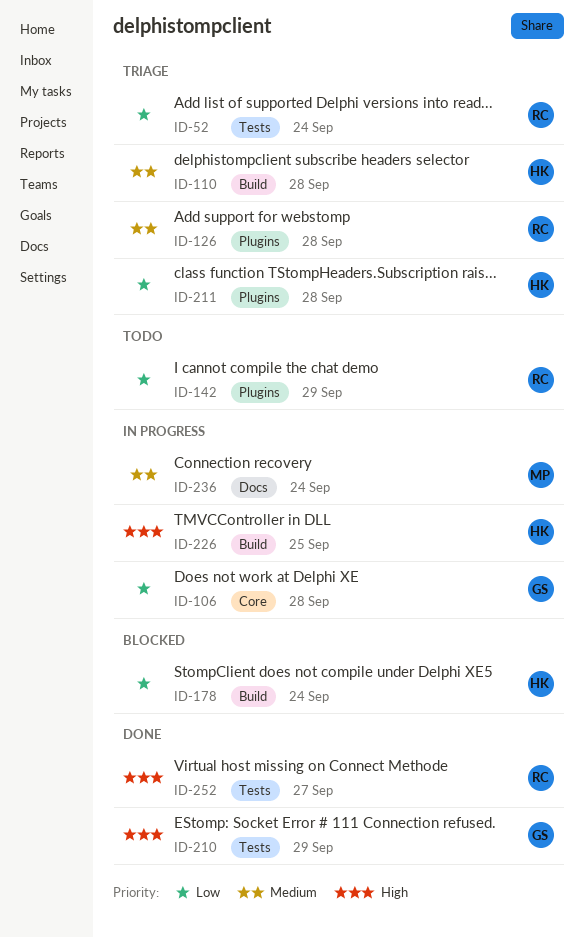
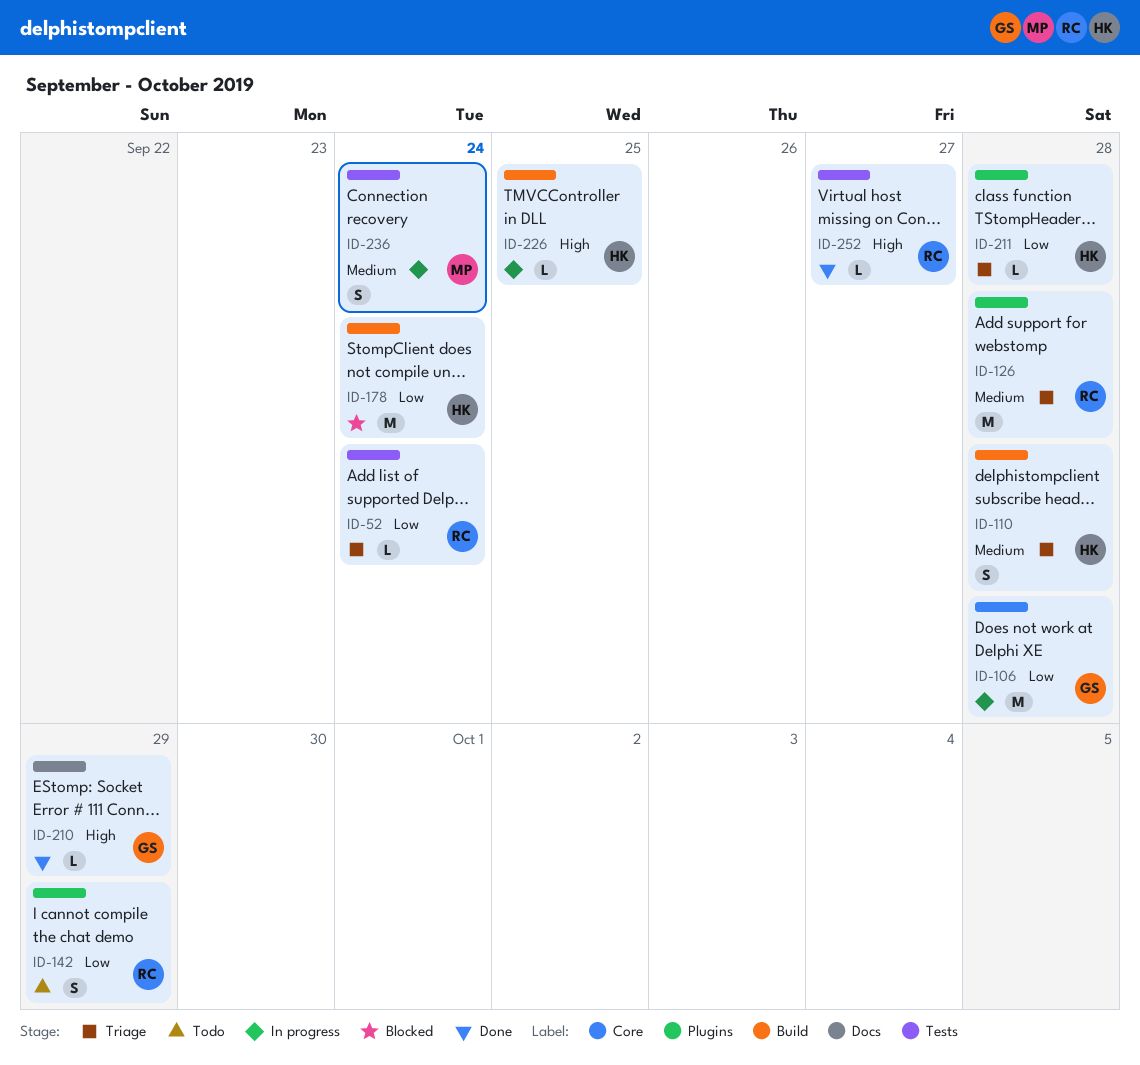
ID-210, label: Tests -> Docs
ID-236, label: Docs -> Tests

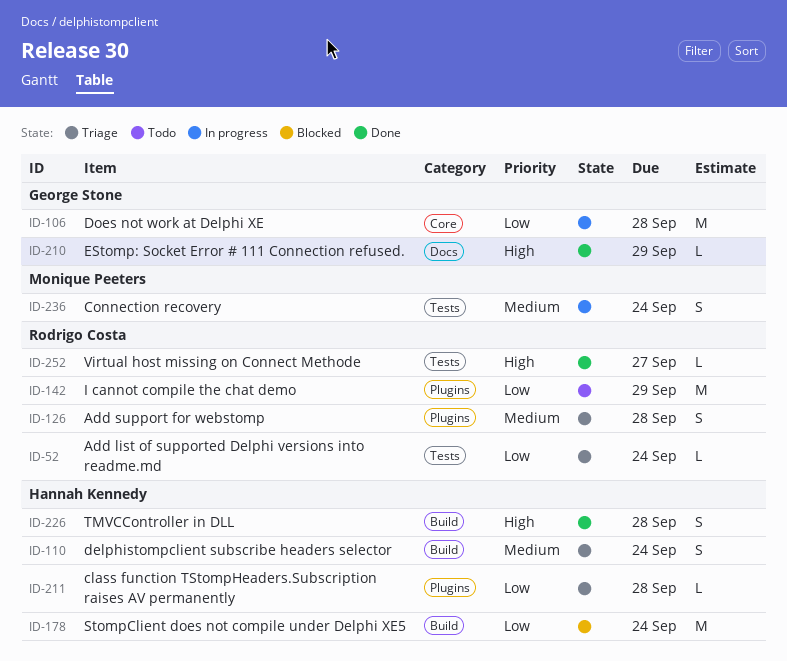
ID-110, due: Sep 28 -> Sep 24
ID-126, estimate: M -> S
ID-142, estimate: S -> M
ID-226, status: In progress -> Done
ID-226, estimate: L -> S
ID-226, due: Sep 25 -> Sep 28

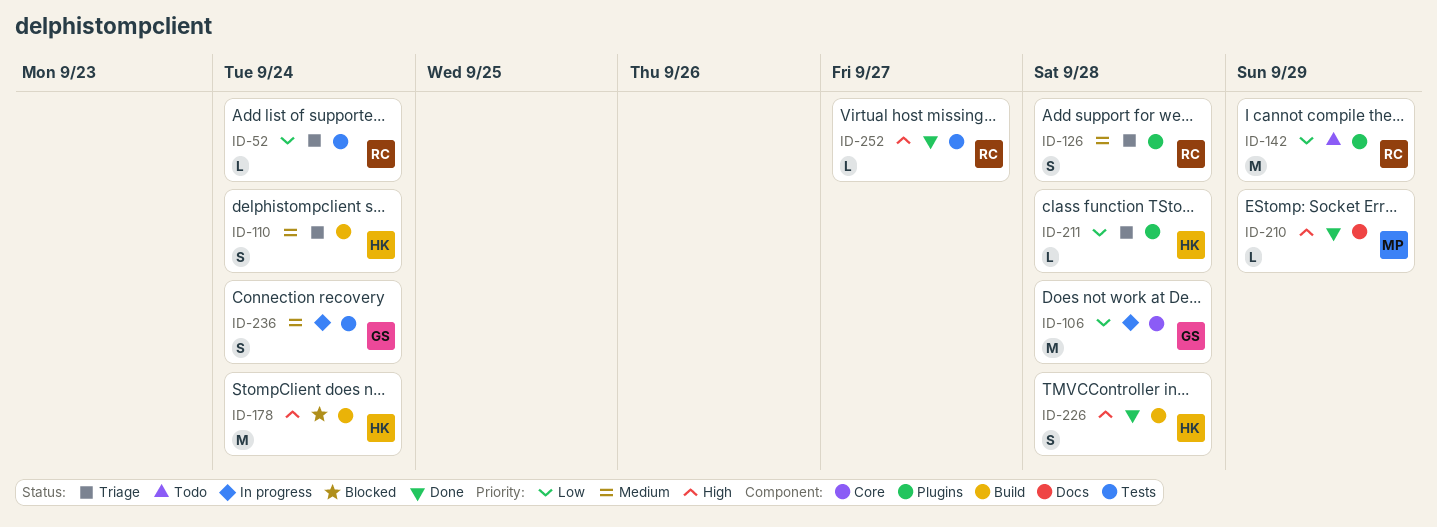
ID-178, priority: Low -> High
ID-210, owner: George Stone -> Monique Peeters
ID-236, owner: Monique Peeters -> George Stone

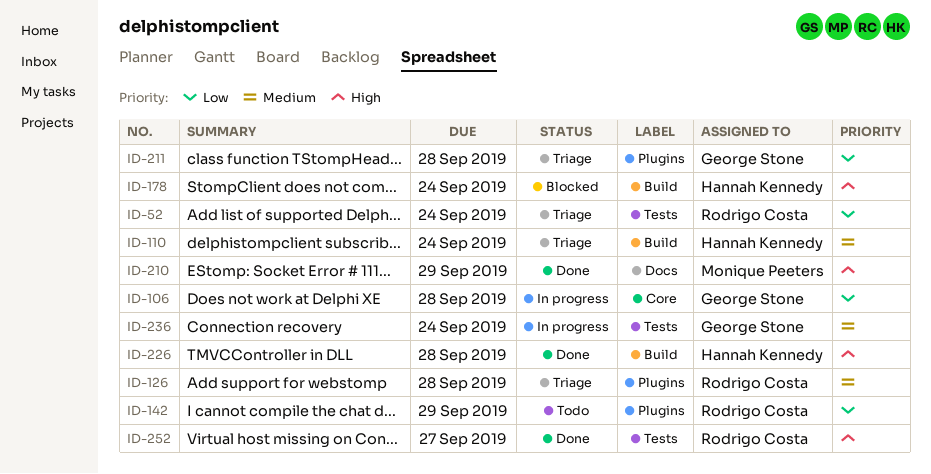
ID-211, owner: Hannah Kennedy -> George Stone

